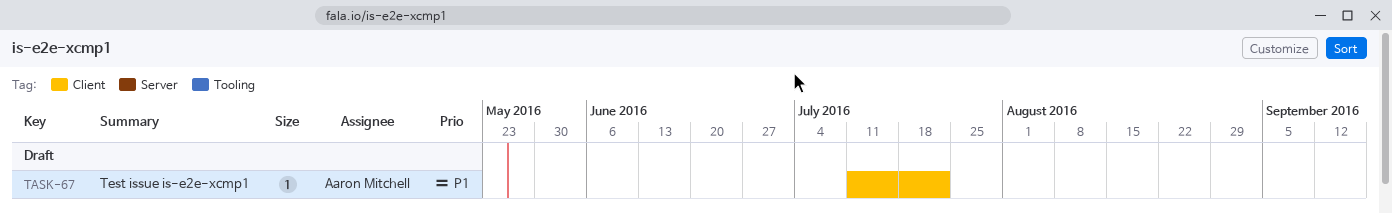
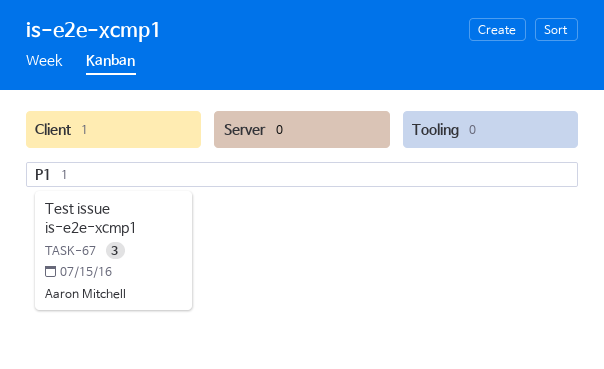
TASK-67, estimate: 1 -> 3
TASK-67, due: Jul 22 -> Jul 15

